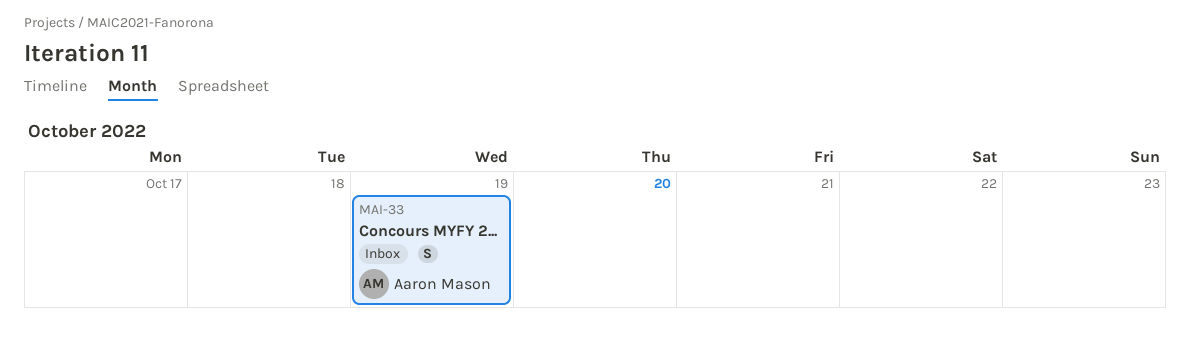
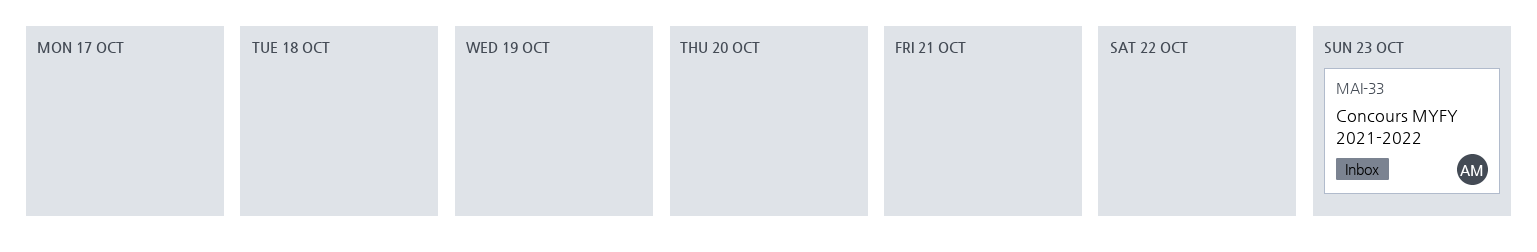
MAI-33, due: Oct 19 -> Oct 23

